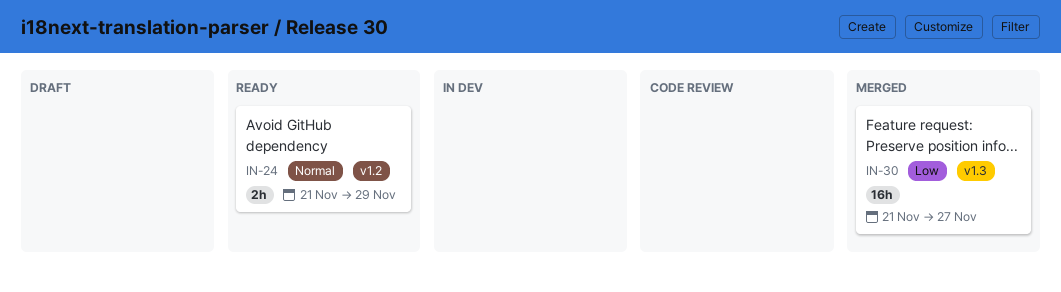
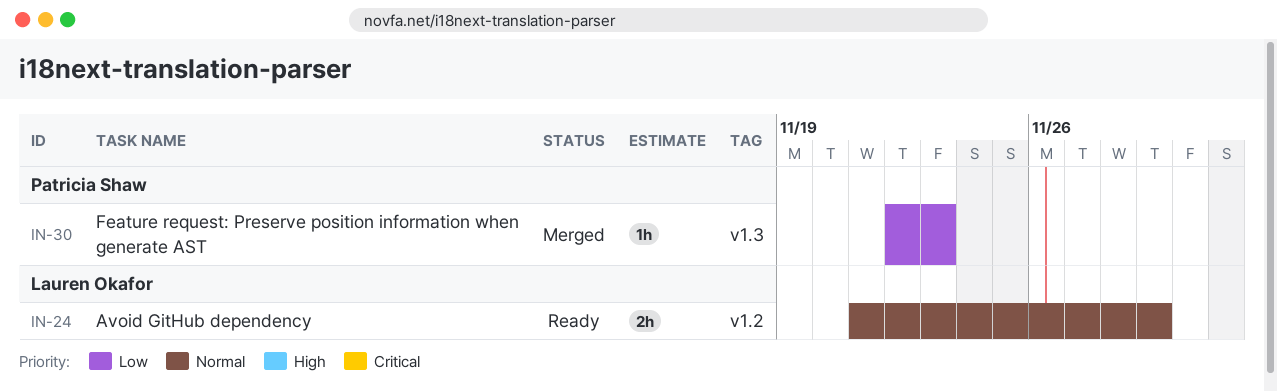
IN-30, estimate: 16h -> 1h
IN-30, start: Nov 21 -> Nov 22
IN-30, due: Nov 27 -> Nov 23

